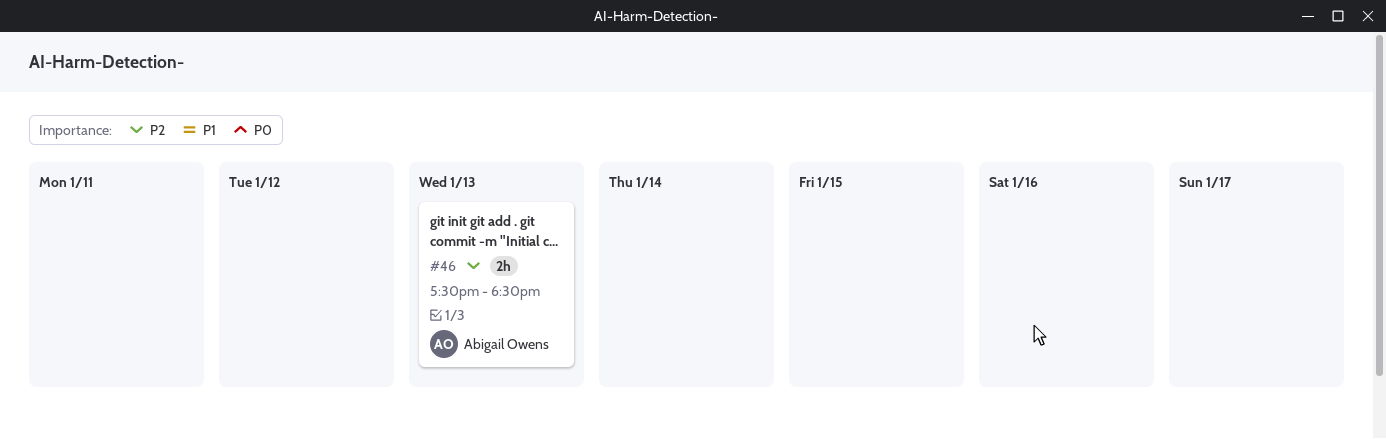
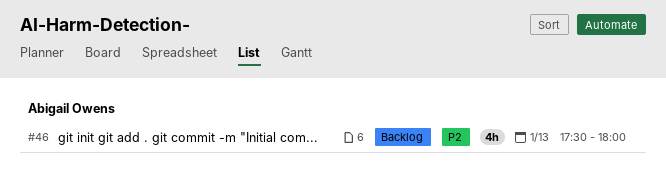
#46, estimate: 2h -> 4h
#46, ends: 18:30 -> 18:00

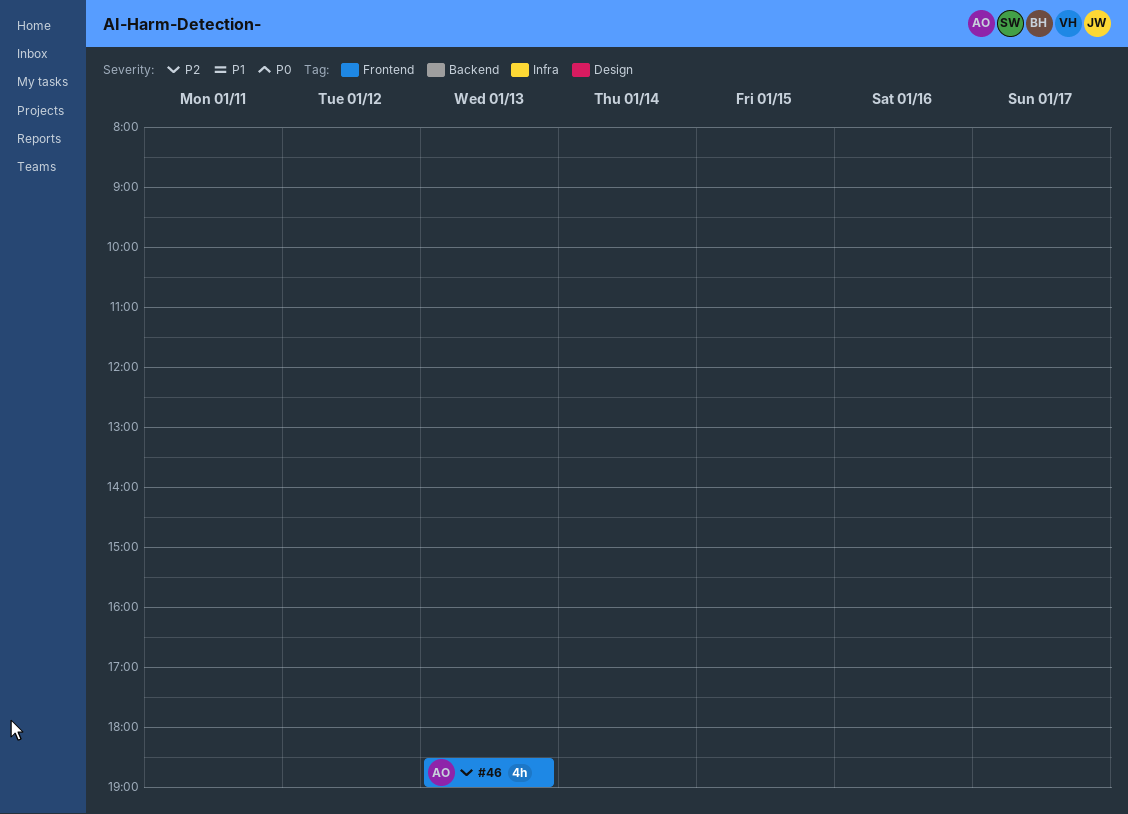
#46, begins: 17:30 -> 18:30
#46, ends: 18:00 -> 19:00

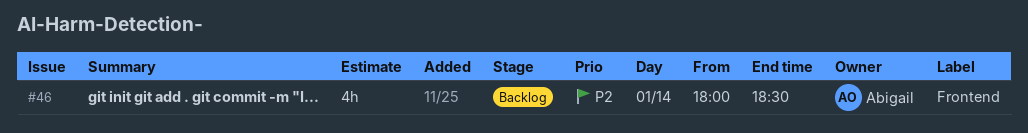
#46, day: Jan 13 -> Jan 14
#46, begins: 18:30 -> 18:00
#46, ends: 19:00 -> 18:30

